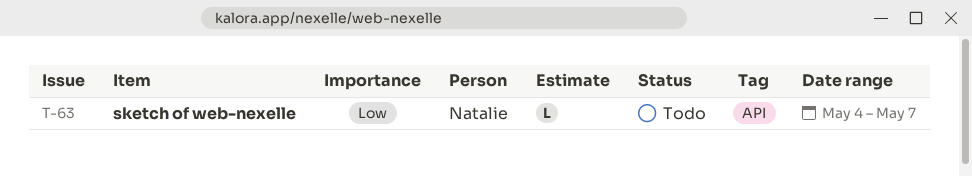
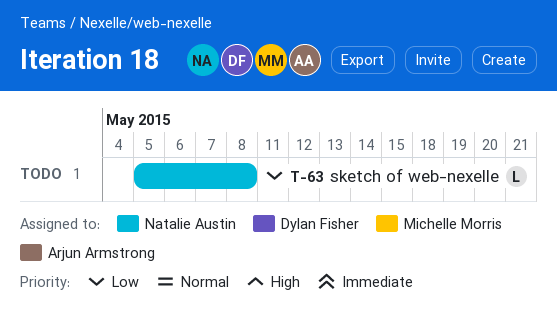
T-63, start: May 4 -> May 5
T-63, due: May 7 -> May 8

